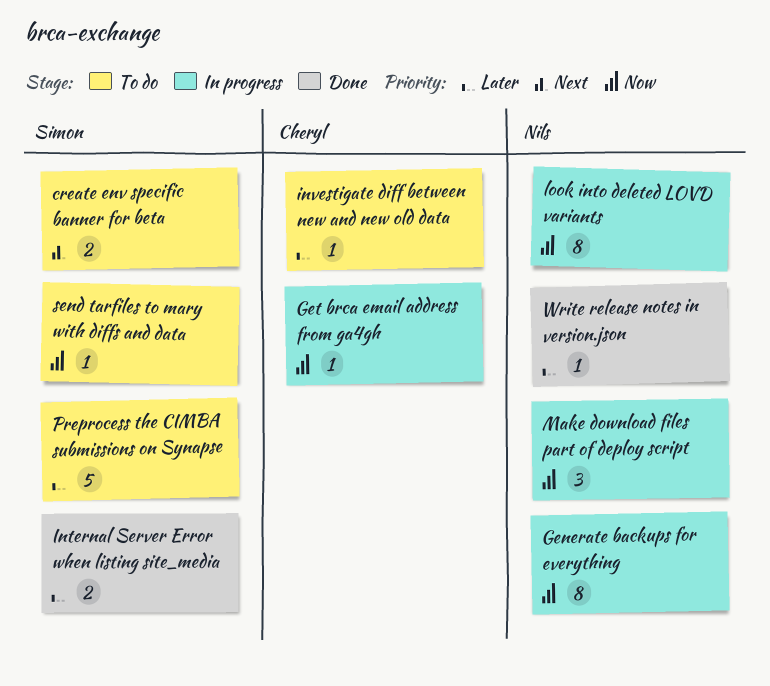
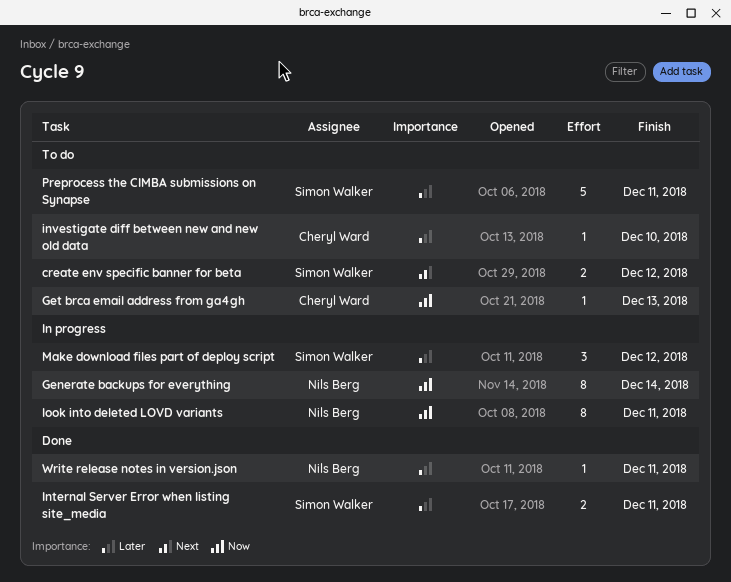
Get brca email address from ga4gh, status: In progress -> To do
Make download files part of deploy script, owner: Nils Berg -> Simon Walker
Make download files part of deploy script, priority: Now -> Later
send tarfiles to mary with diffs and data: present -> none

